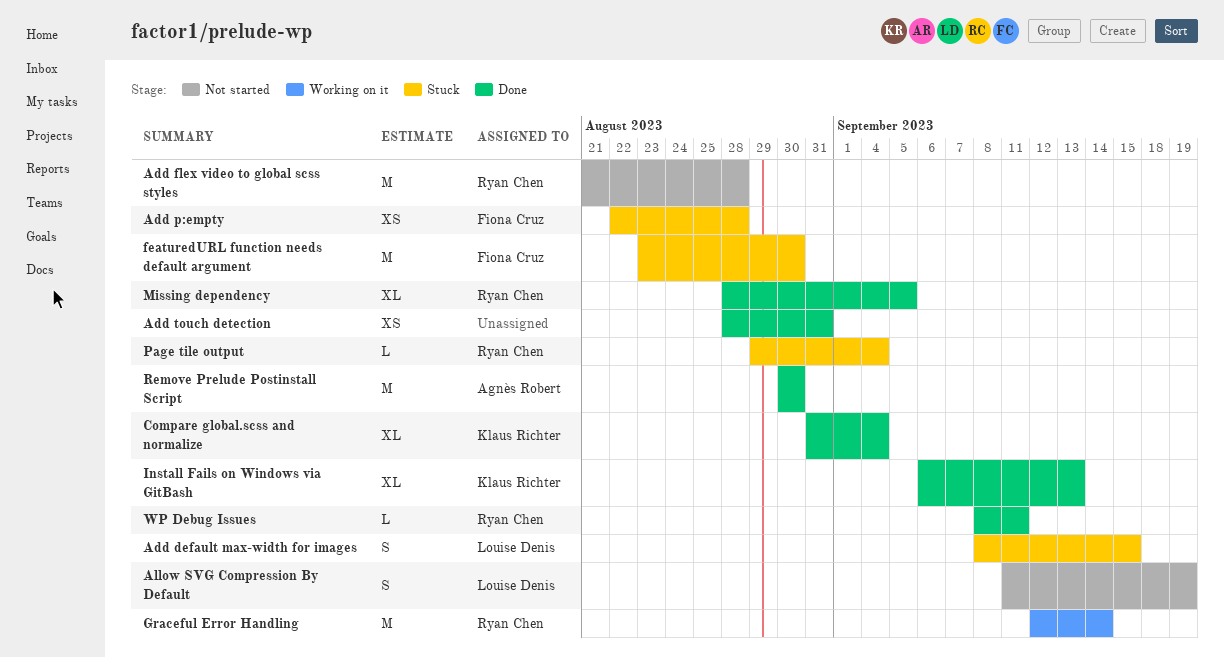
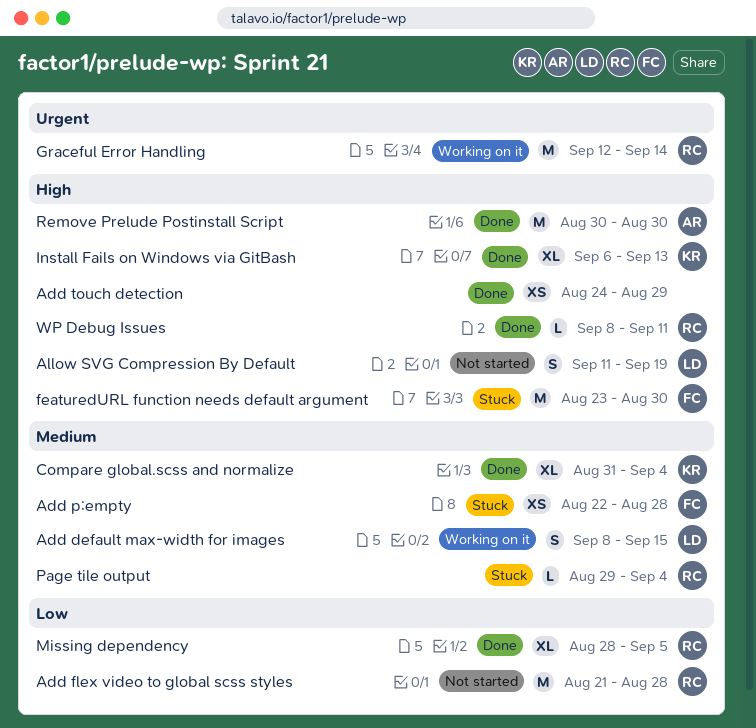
Add default max-width for images, status: Stuck -> Working on it
Add touch detection, start: Aug 28 -> Aug 24
Add touch detection, due: Aug 31 -> Aug 29

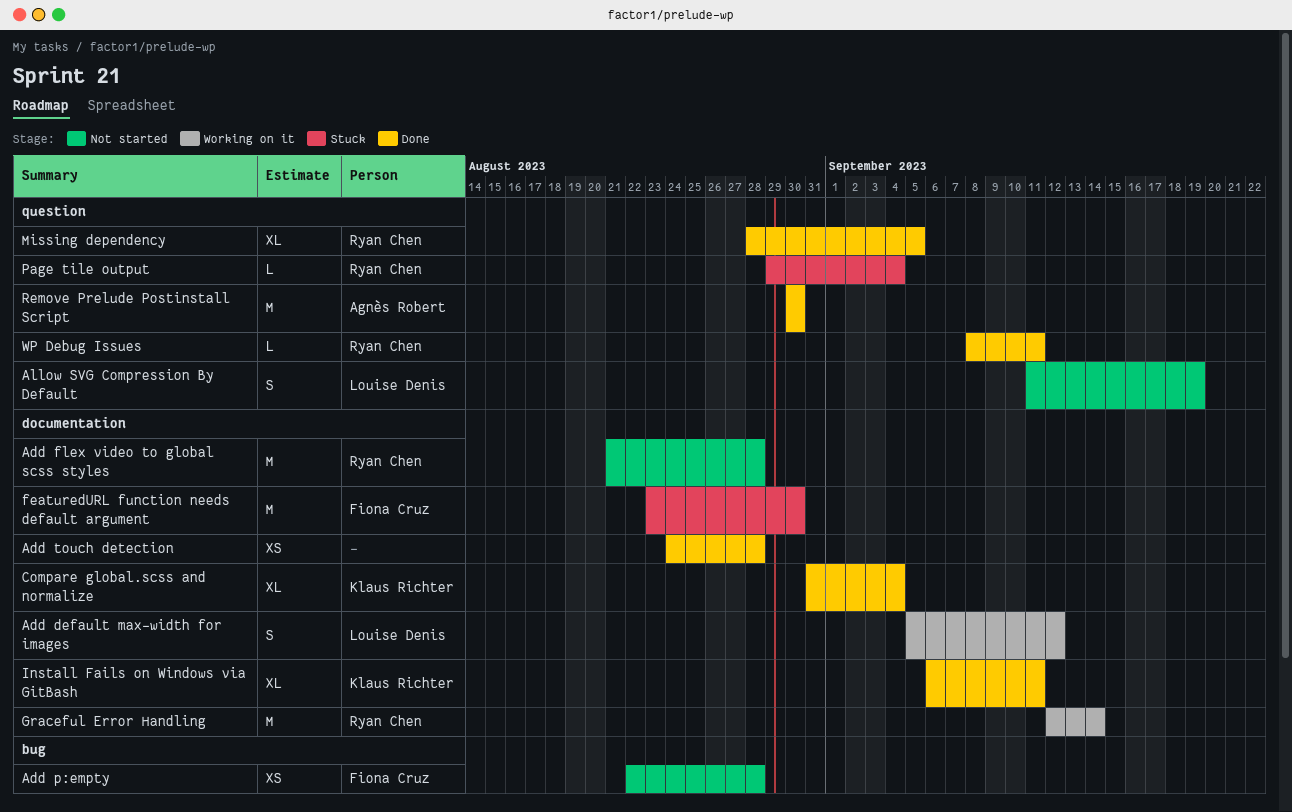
Add default max-width for images, start: Sep 8 -> Sep 5
Add default max-width for images, due: Sep 15 -> Sep 12
Add p:empty, status: Stuck -> Not started
Add touch detection, due: Aug 29 -> Aug 28
Install Fails on Windows via GitBash, due: Sep 13 -> Sep 11

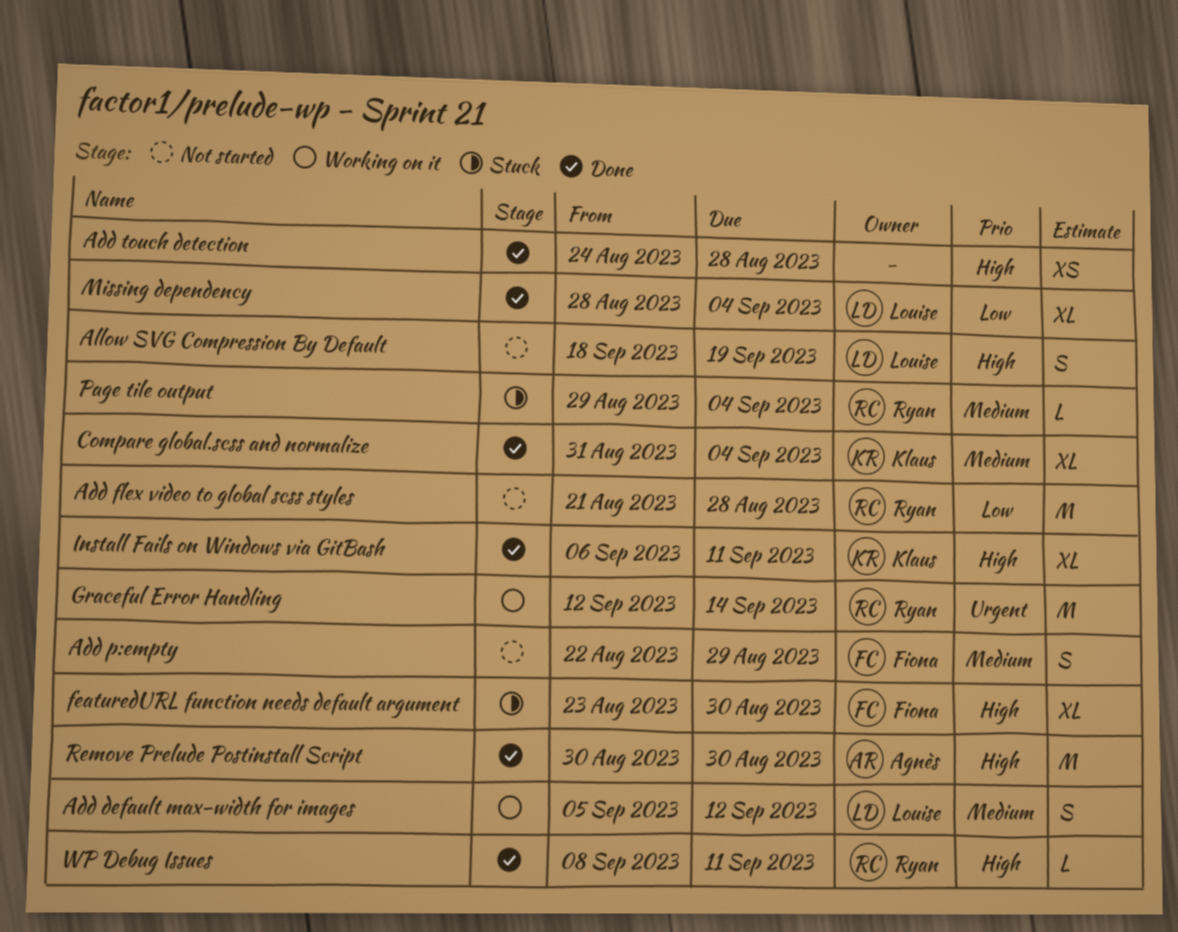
Add p:empty, estimate: XS -> S
Add p:empty, due: Aug 28 -> Aug 29
Allow SVG Compression By Default, start: Sep 11 -> Sep 18
featuredURL function needs default argument, estimate: M -> XL
Missing dependency, owner: Ryan Chen -> Louise Denis
Missing dependency, due: Sep 5 -> Sep 4

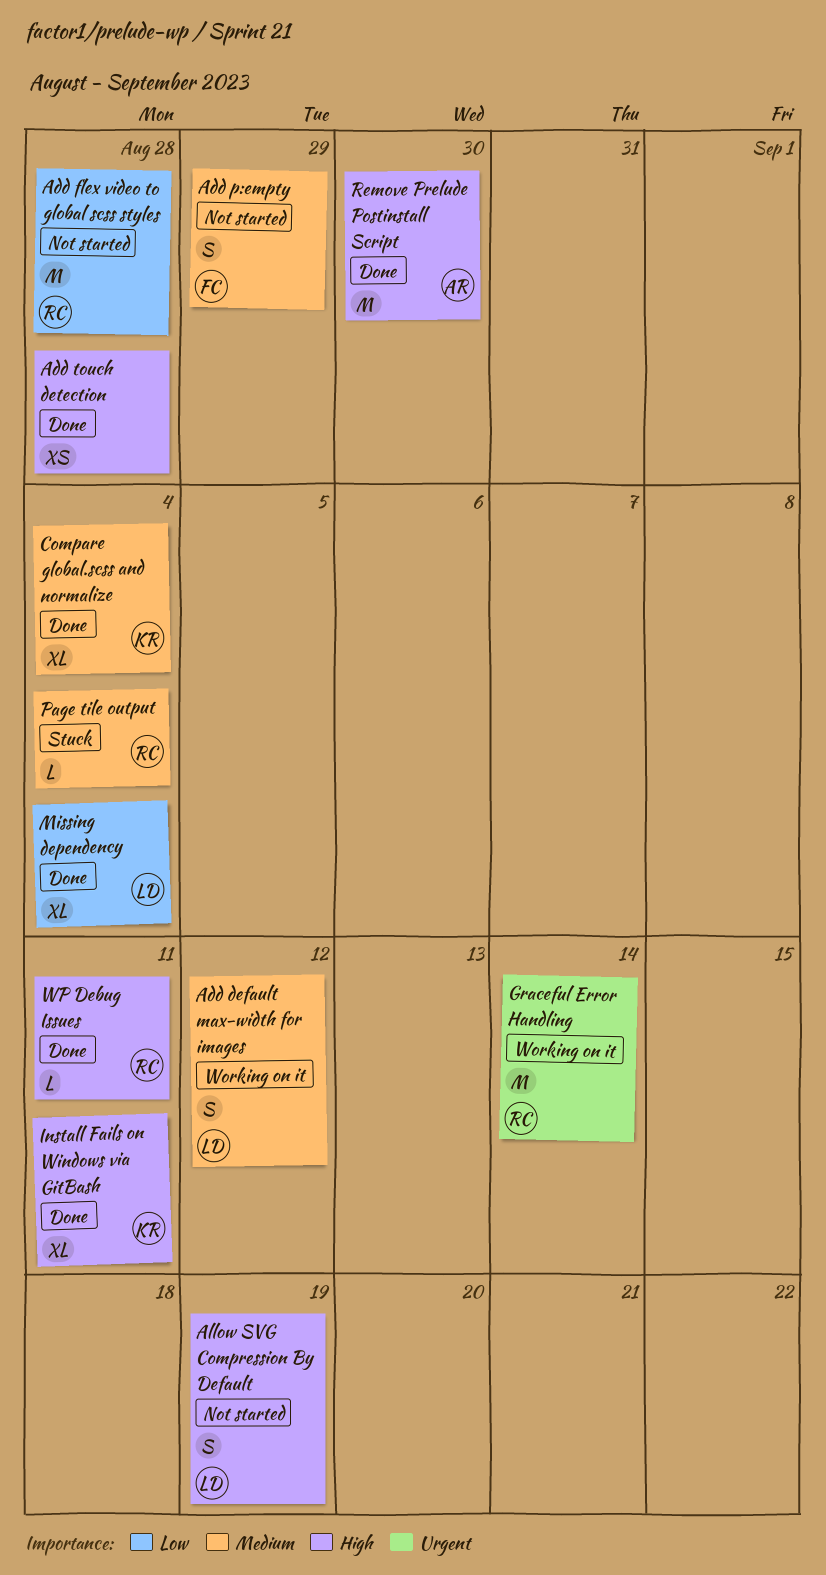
featuredURL function needs default argument: present -> none

